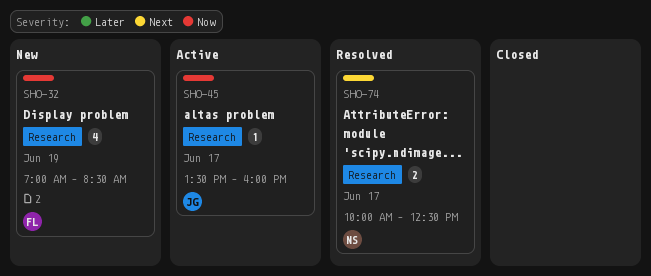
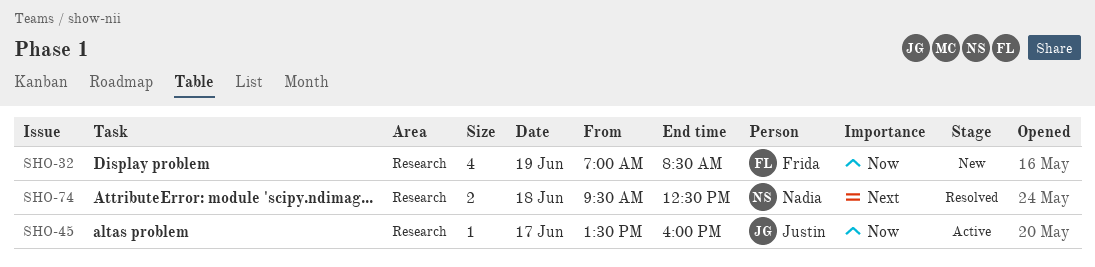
SHO-74, day: Jun 17 -> Jun 18
SHO-74, begins: 10:00 -> 09:30

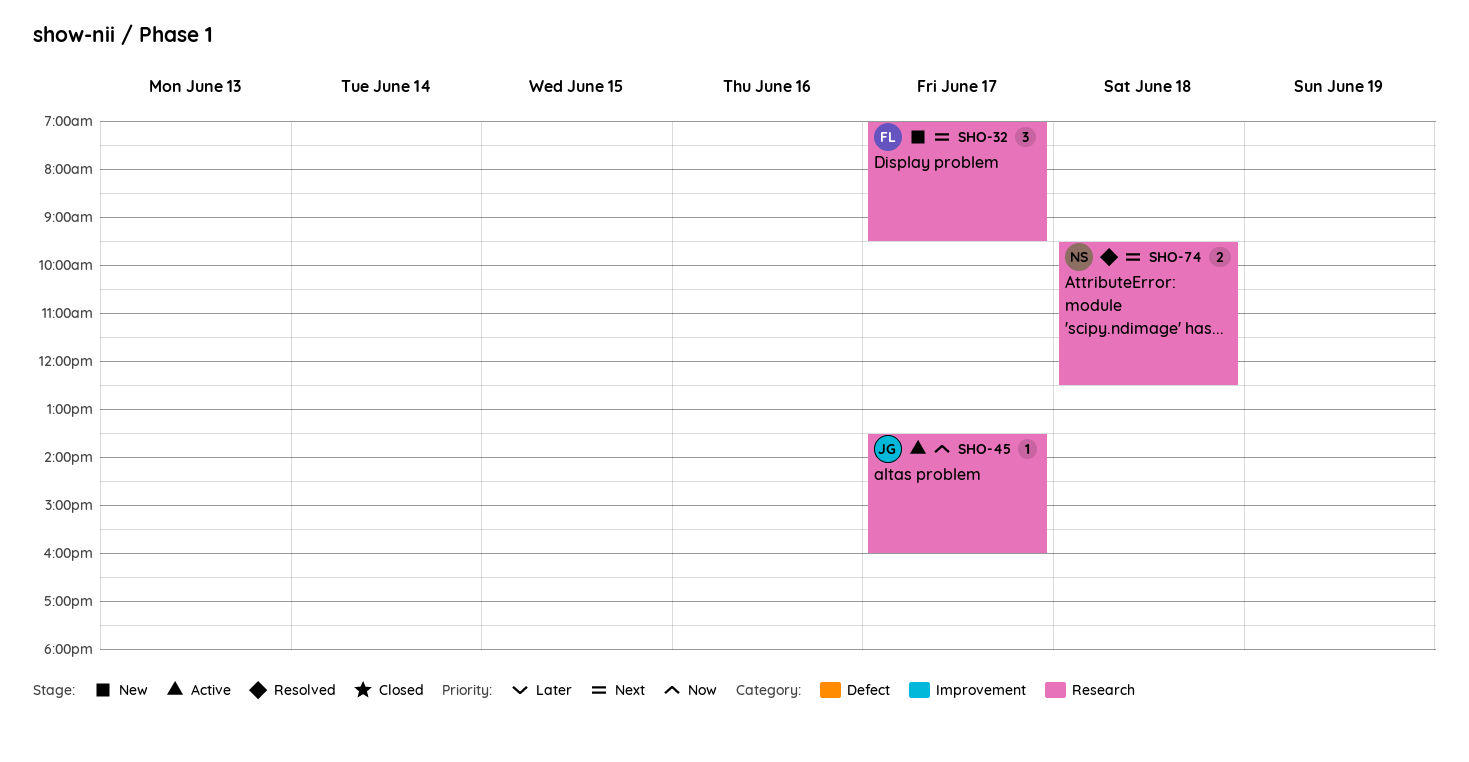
SHO-32, priority: Now -> Next
SHO-32, estimate: 4 -> 3
SHO-32, day: Jun 19 -> Jun 17
SHO-32, ends: 08:30 -> 09:30

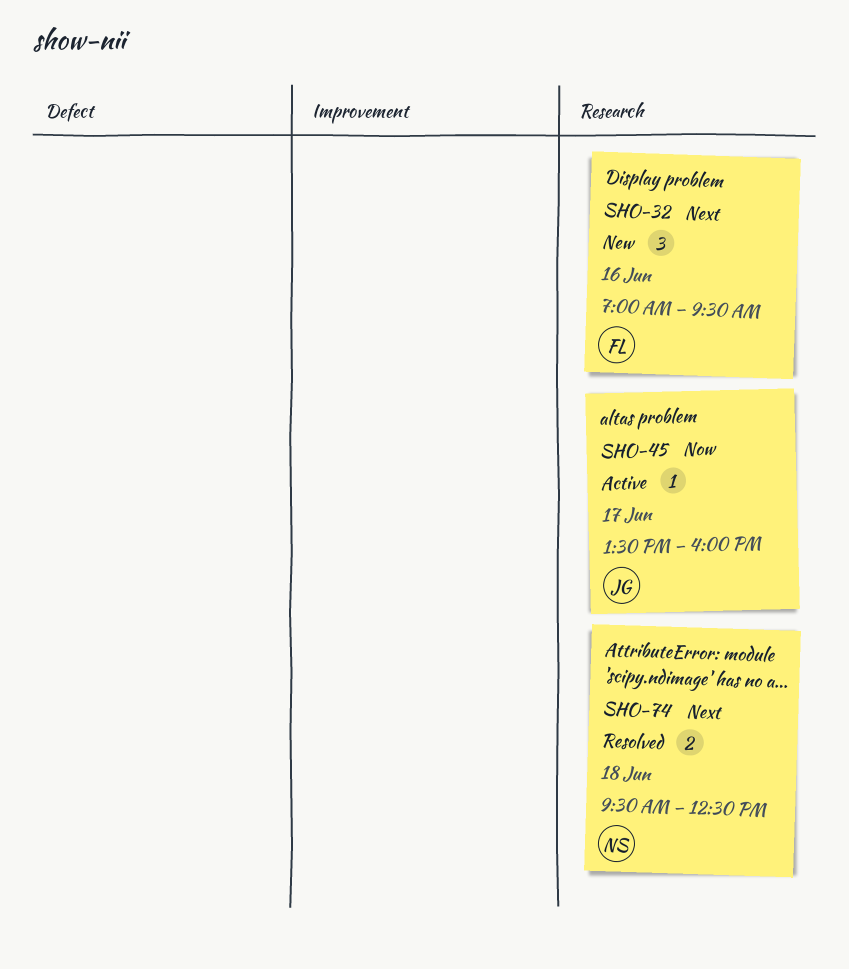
SHO-32, day: Jun 17 -> Jun 16

